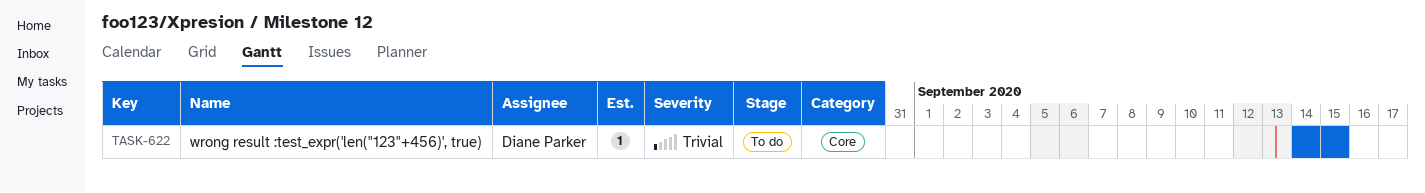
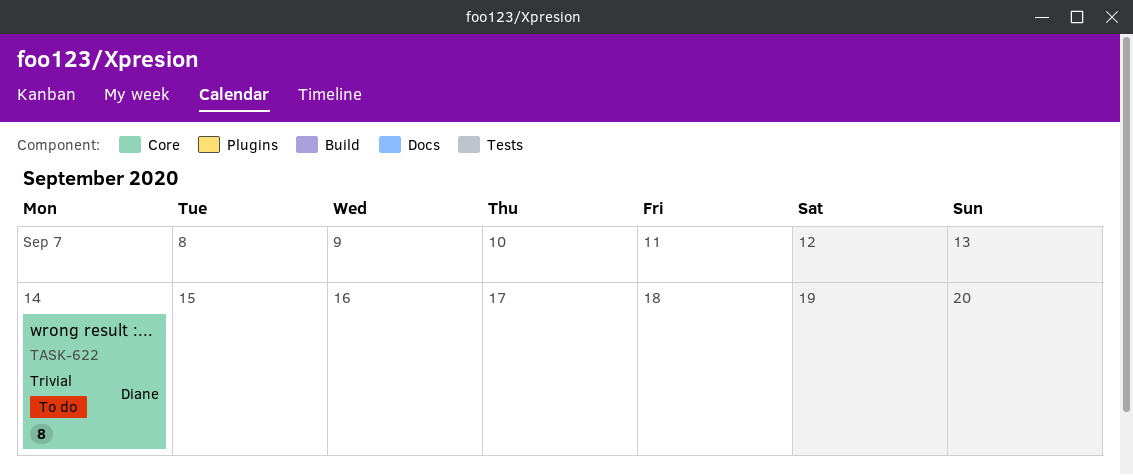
TASK-622, estimate: 1 -> 8
TASK-622, due: Sep 15 -> Sep 14

